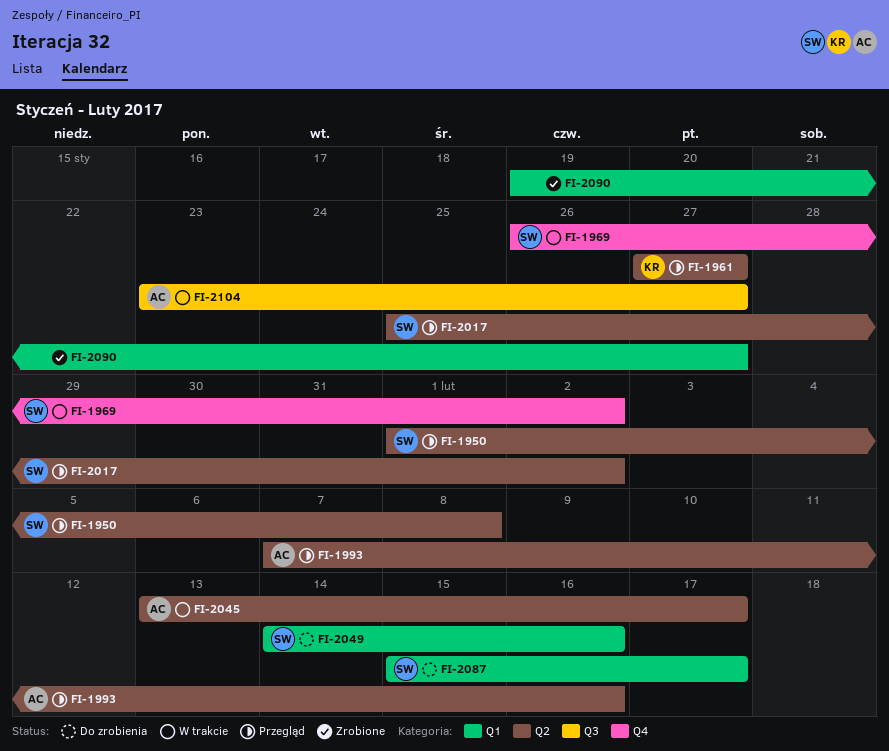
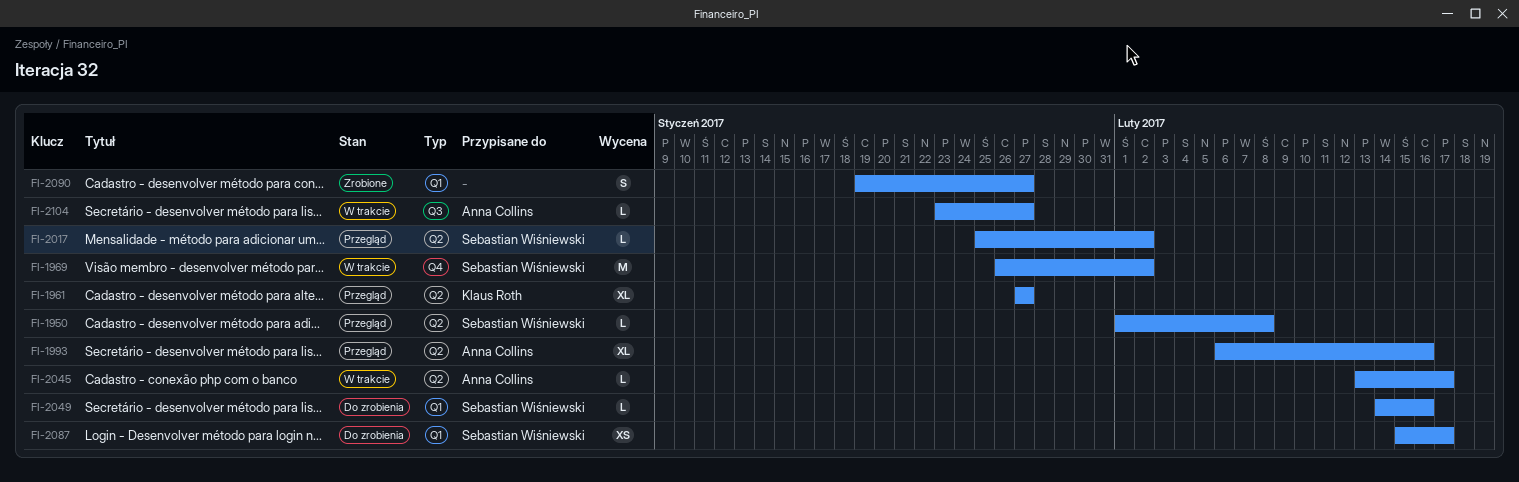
FI-1993, start: Feb 7 -> Feb 6

